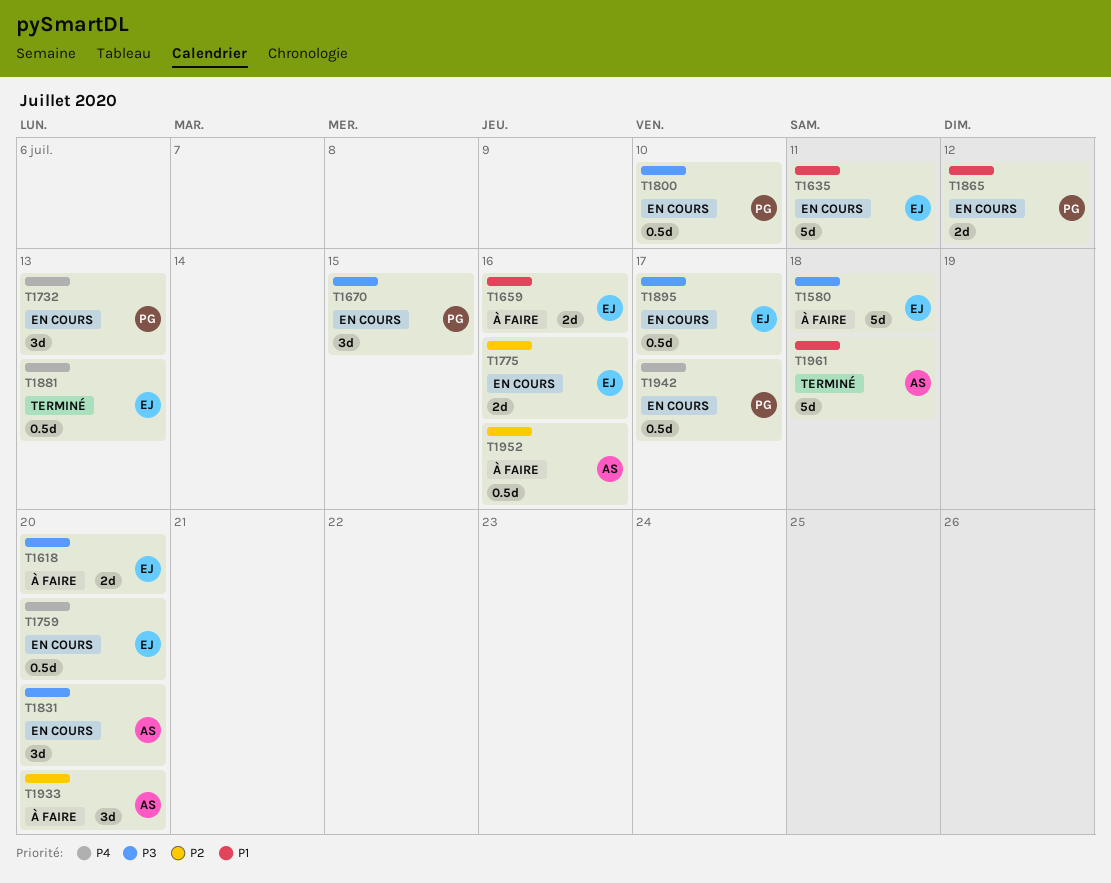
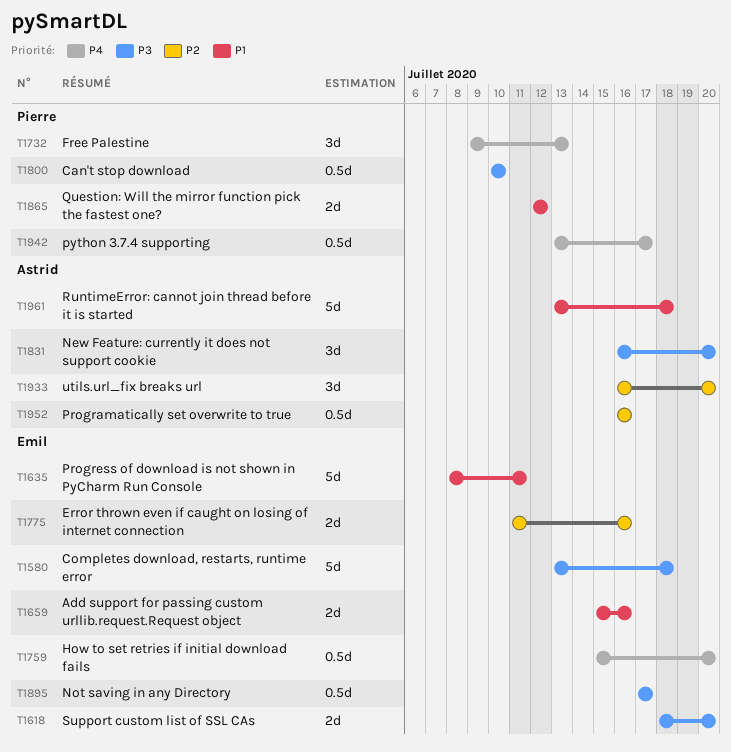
T1670: present -> none
T1881: present -> none

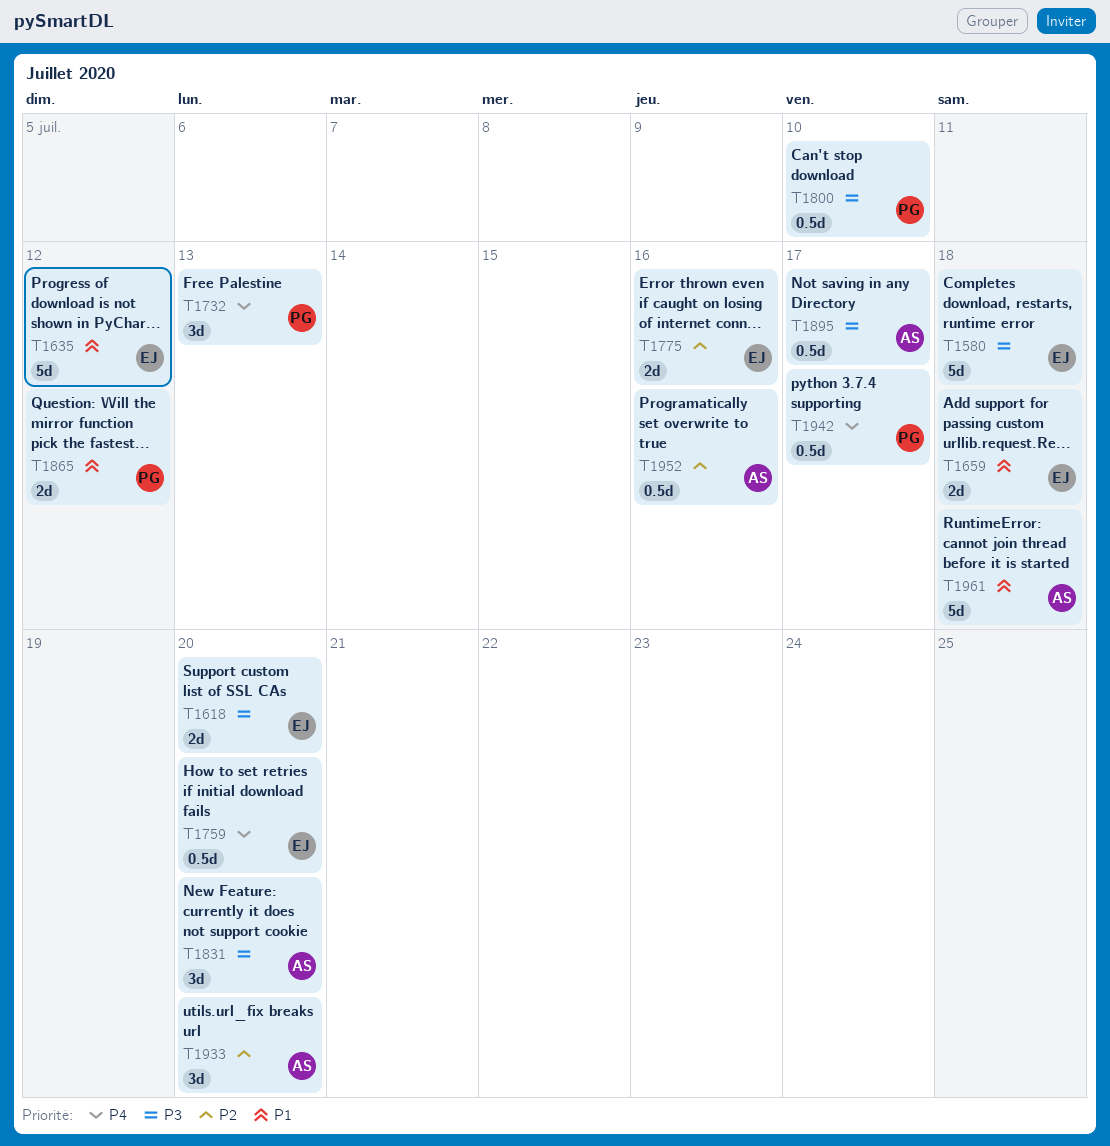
T1635, due: Jul 11 -> Jul 12
T1659, due: Jul 16 -> Jul 18
T1895, owner: Emil -> Astrid

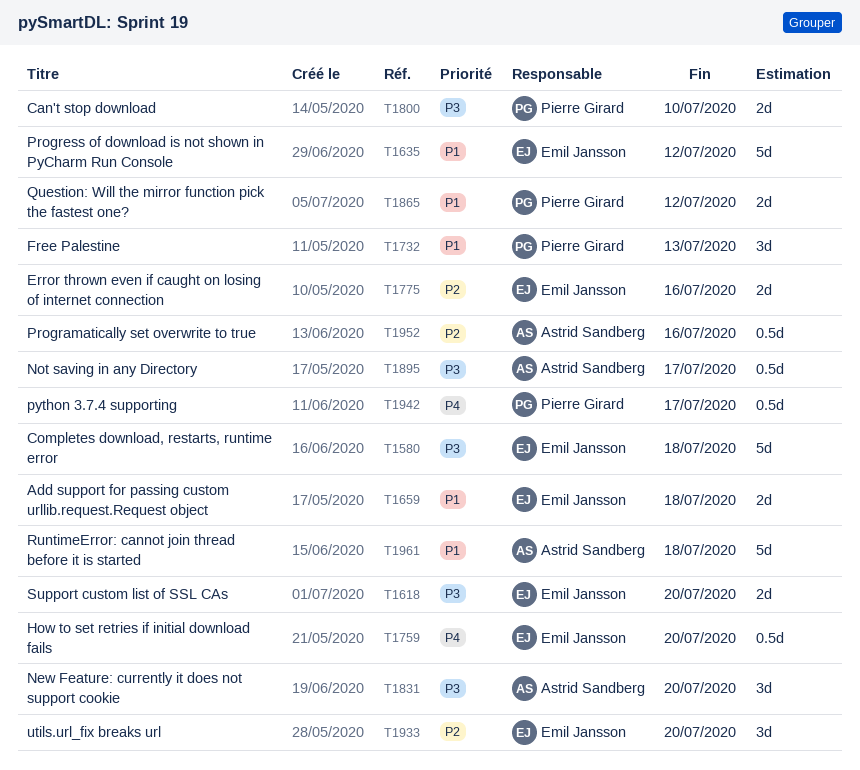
T1732, priority: P4 -> P1
T1800, estimate: 0.5d -> 2d
T1933, owner: Astrid Sandberg -> Emil Jansson

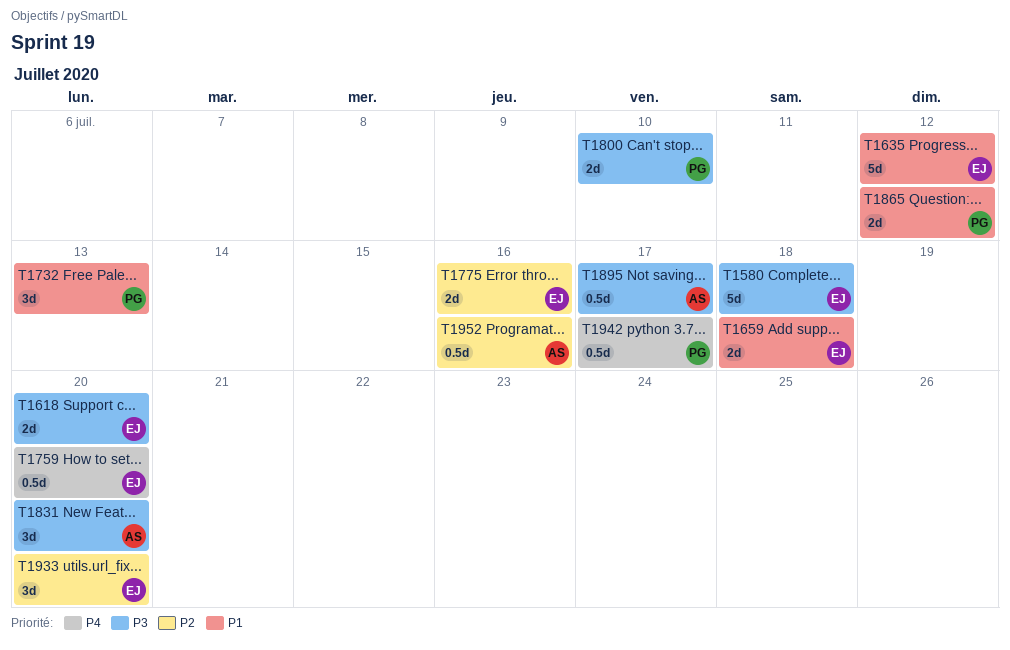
T1961: present -> none

